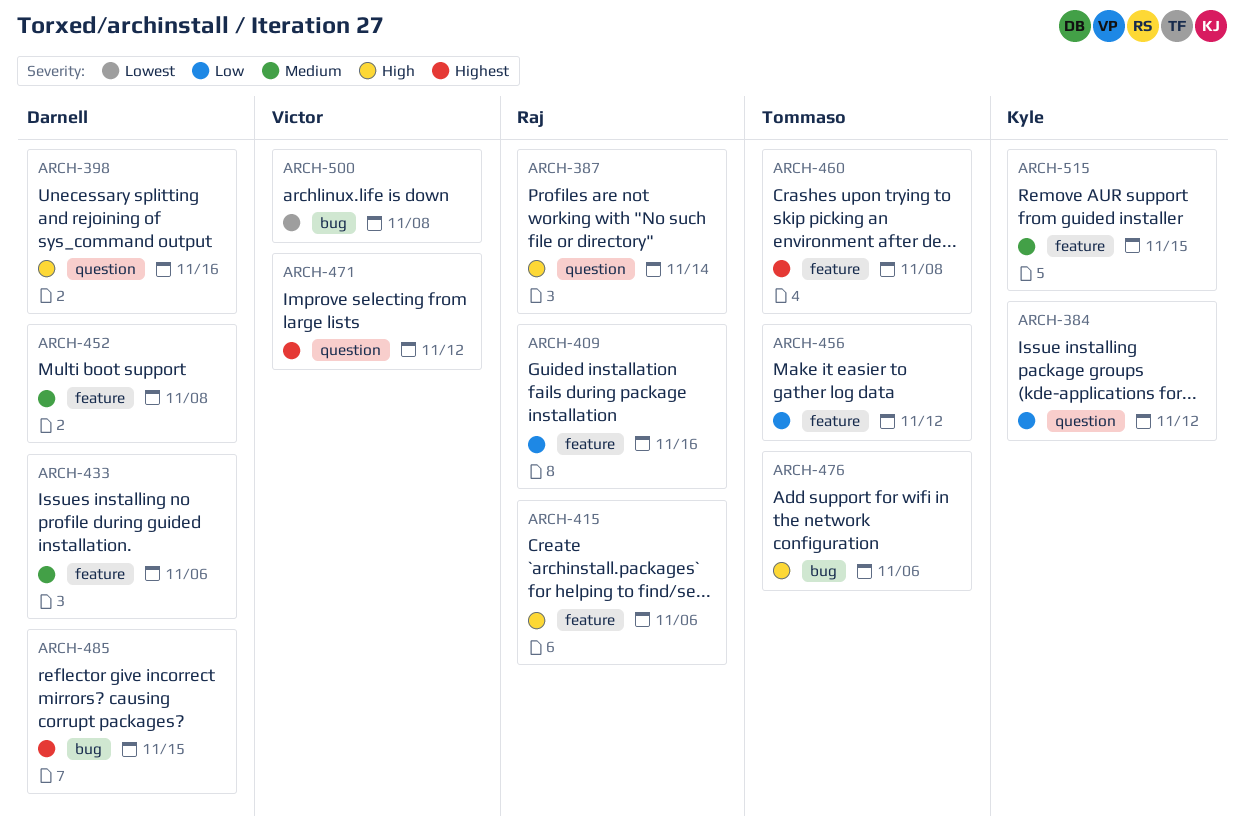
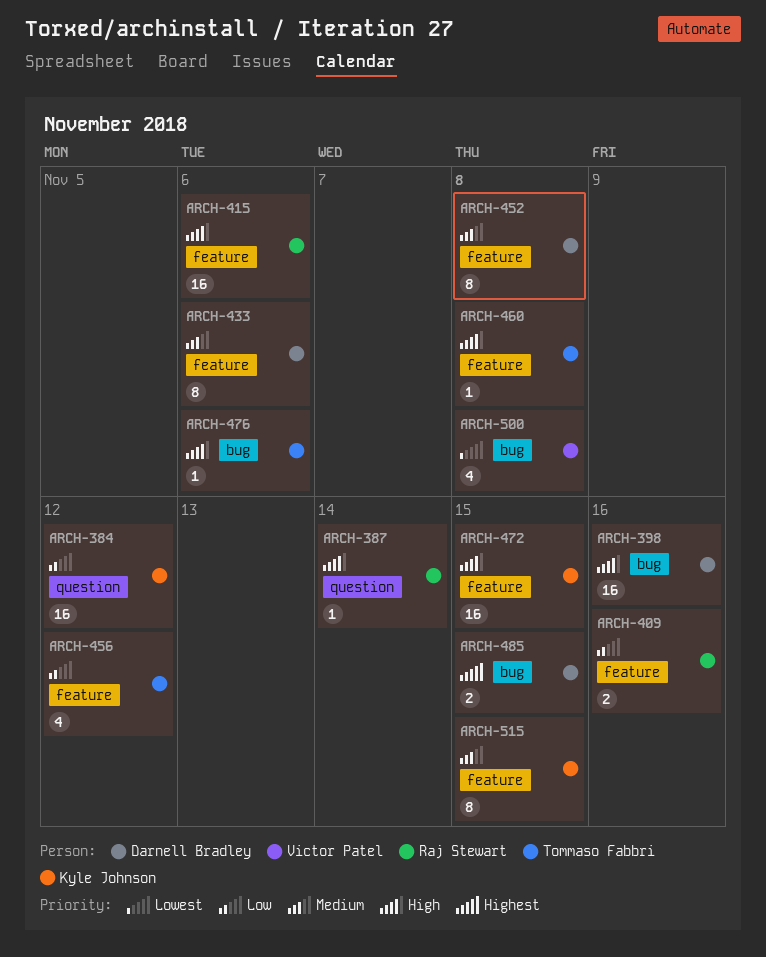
ARCH-398, label: question -> bug
ARCH-460, priority: Highest -> High
ARCH-471: present -> none
ARCH-472: none -> present

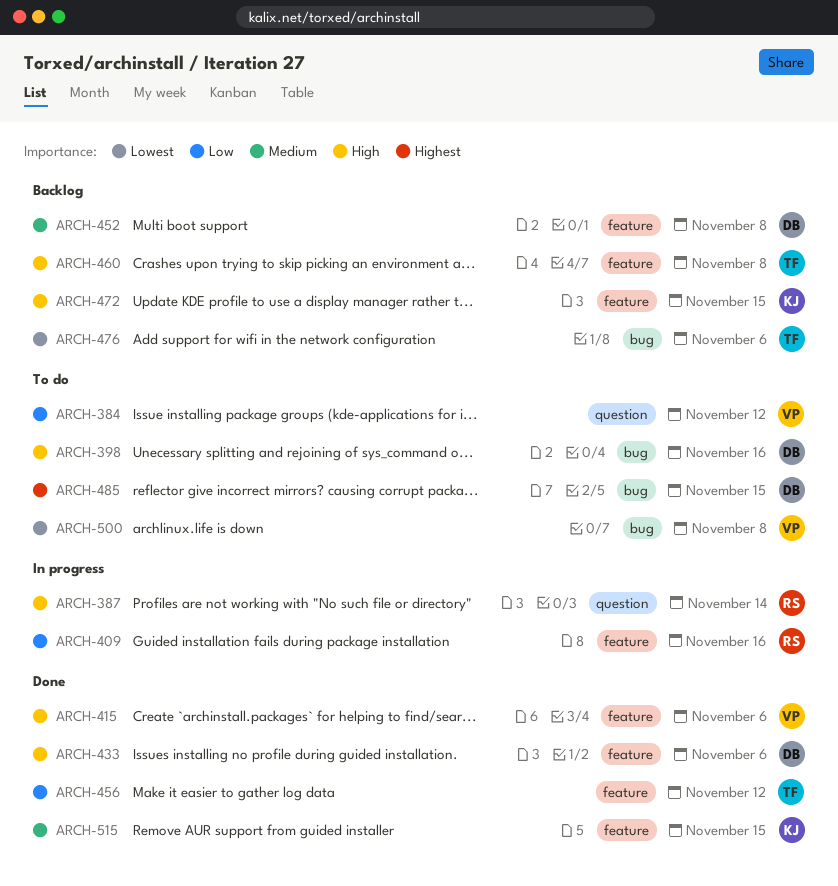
ARCH-384, owner: Kyle Johnson -> Victor Patel
ARCH-415, owner: Raj Stewart -> Victor Patel
ARCH-433, priority: Medium -> High
ARCH-476, priority: High -> Lowest

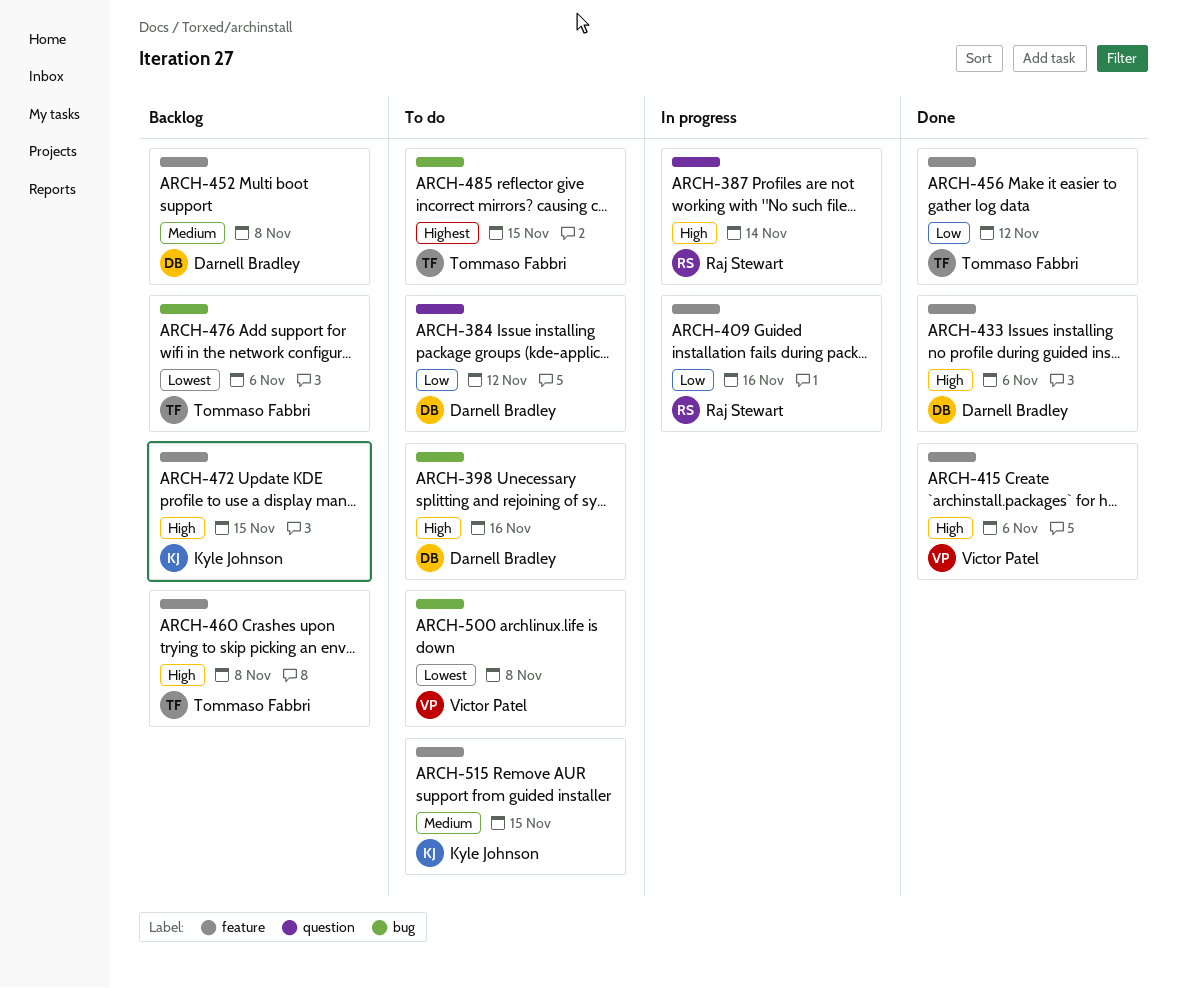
ARCH-384, owner: Victor Patel -> Darnell Bradley
ARCH-485, owner: Darnell Bradley -> Tommaso Fabbri
ARCH-515, status: Done -> To do

